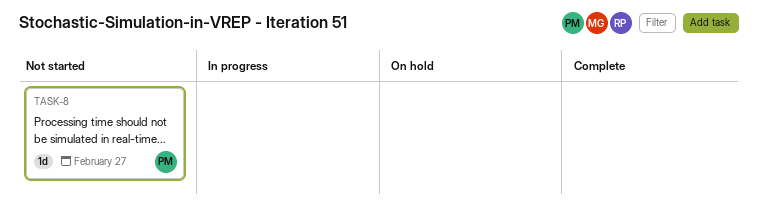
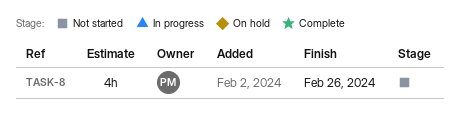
TASK-8, estimate: 1d -> 4h
TASK-8, due: Feb 27 -> Feb 26

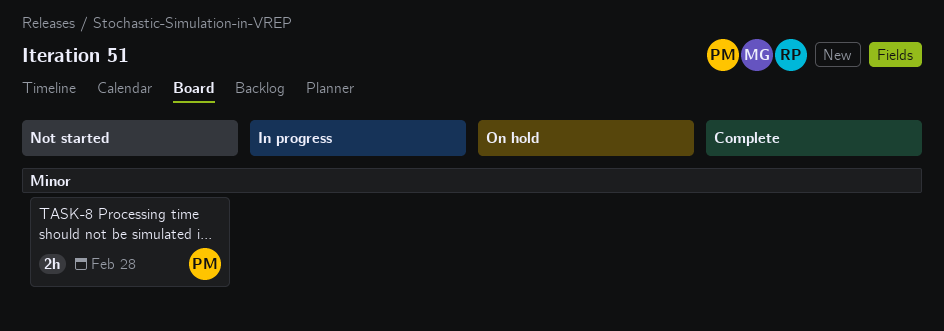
TASK-8, estimate: 4h -> 2h
TASK-8, due: Feb 26 -> Feb 28

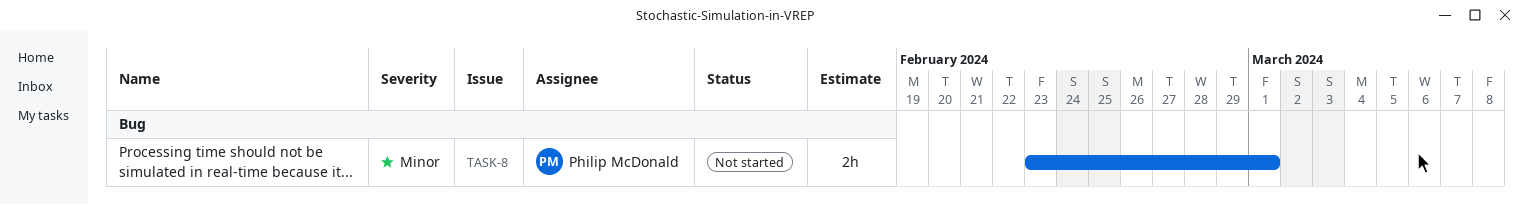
TASK-8, due: Feb 28 -> Mar 1

